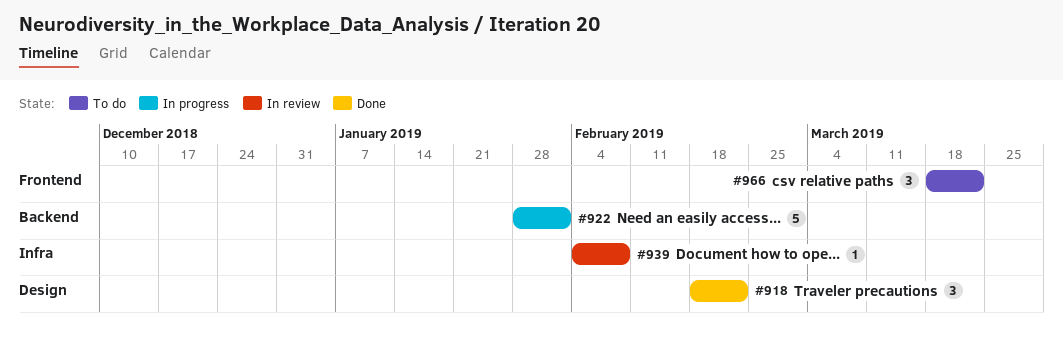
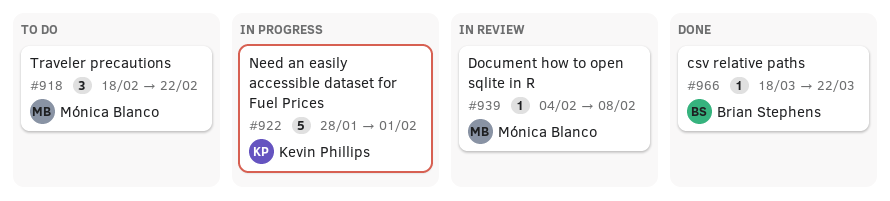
#918, status: Done -> To do
#966, status: To do -> Done
#966, estimate: 3 -> 1

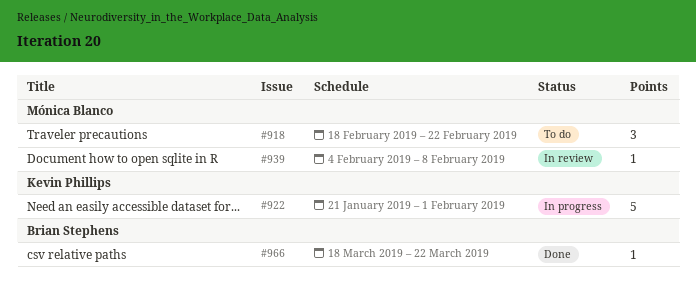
#922, start: Jan 28 -> Jan 21

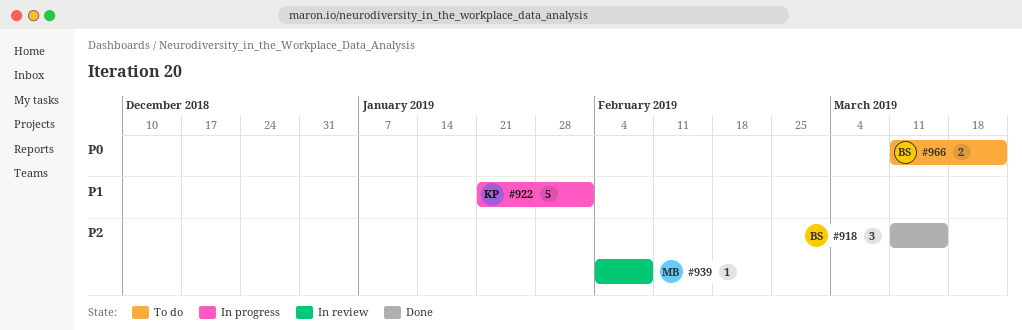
#918, status: To do -> Done
#918, owner: Mónica Blanco -> Brian Stephens
#918, start: Feb 18 -> Mar 11
#918, due: Feb 22 -> Mar 15
#966, status: Done -> To do
#966, estimate: 1 -> 2
#966, start: Mar 18 -> Mar 11

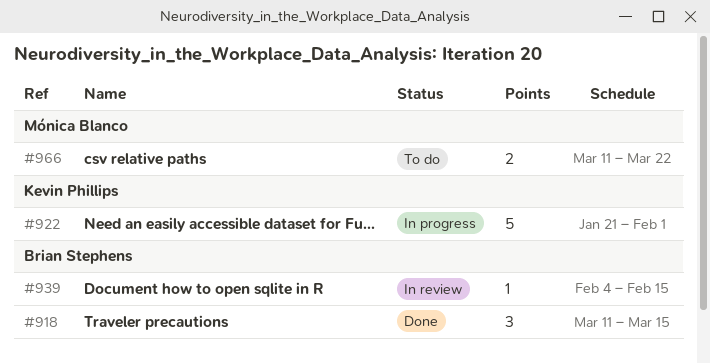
#939, owner: Mónica Blanco -> Brian Stephens
#939, due: Feb 8 -> Feb 15
#966, owner: Brian Stephens -> Mónica Blanco

